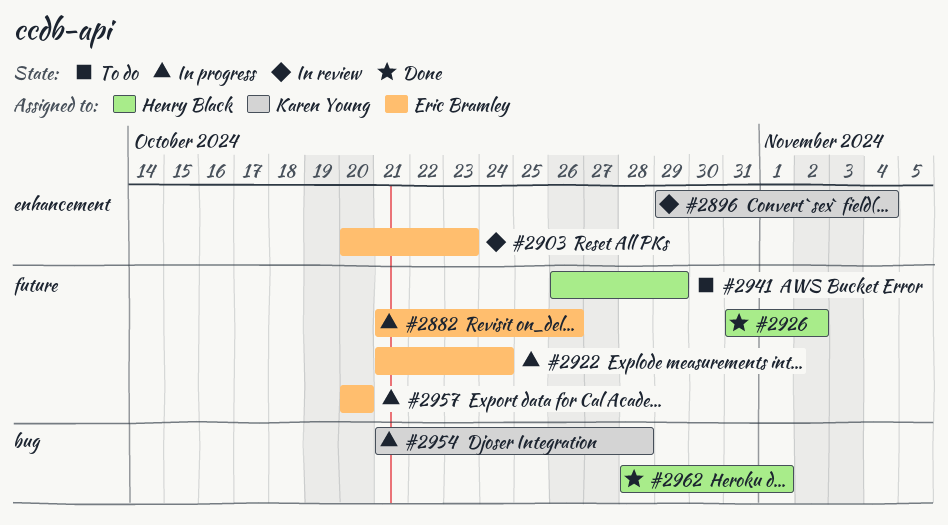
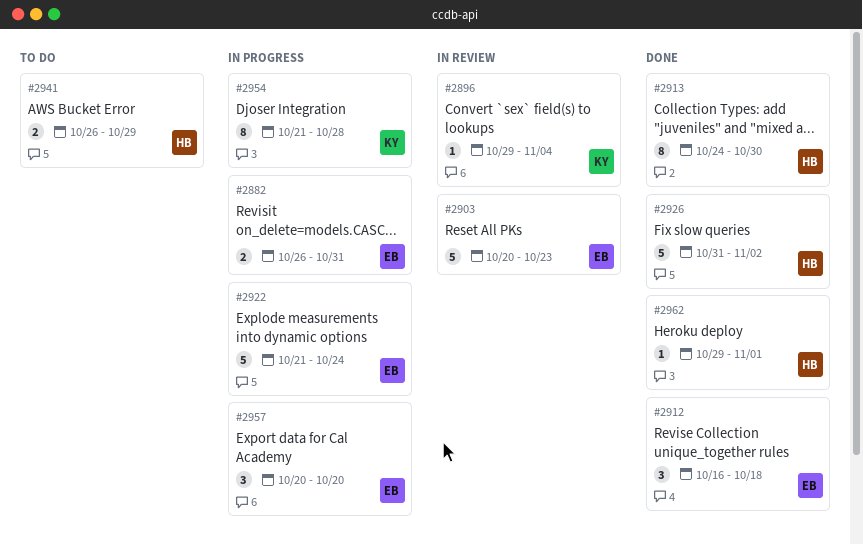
#2882, start: Oct 21 -> Oct 26
#2882, due: Oct 26 -> Oct 31
#2912: none -> present
#2913: none -> present
#2962, start: Oct 28 -> Oct 29

